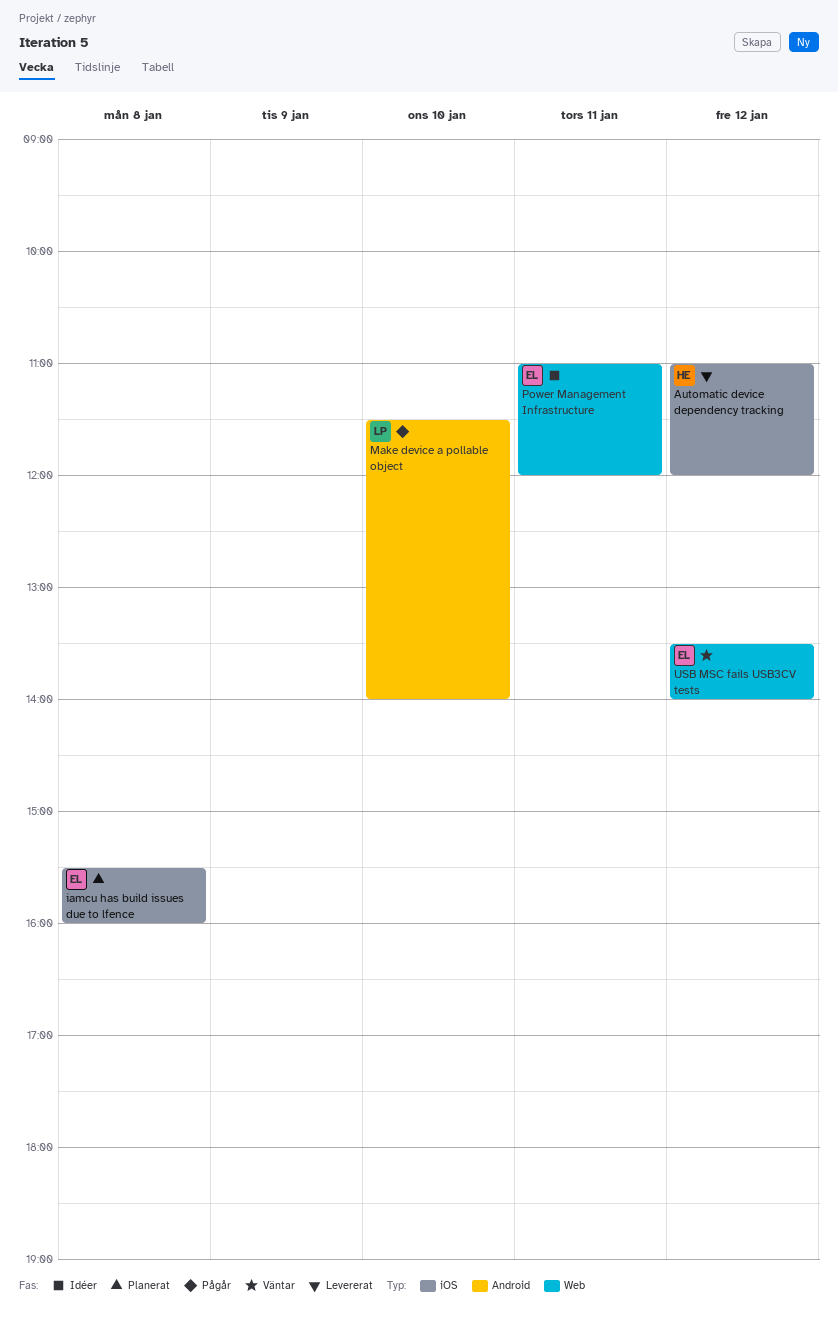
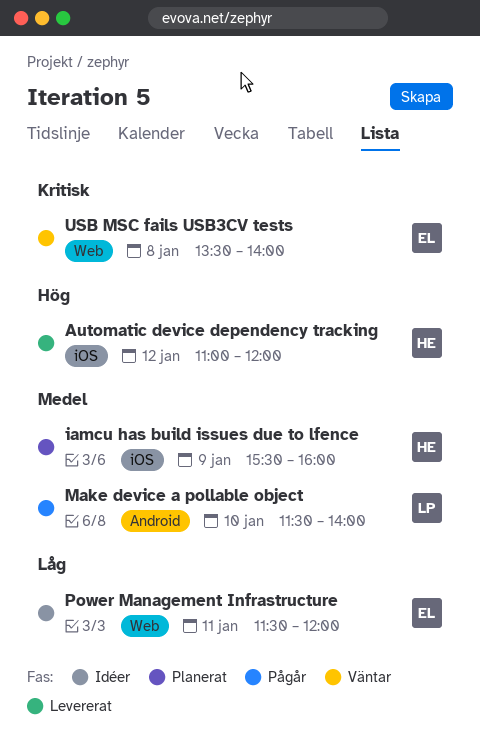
iamcu has build issues due to lfence, owner: EL -> HE
iamcu has build issues due to lfence, day: Jan 8 -> Jan 9
Power Management Infrastructure, begins: 11:00 -> 11:30
USB MSC fails USB3CV tests, day: Jan 12 -> Jan 8

